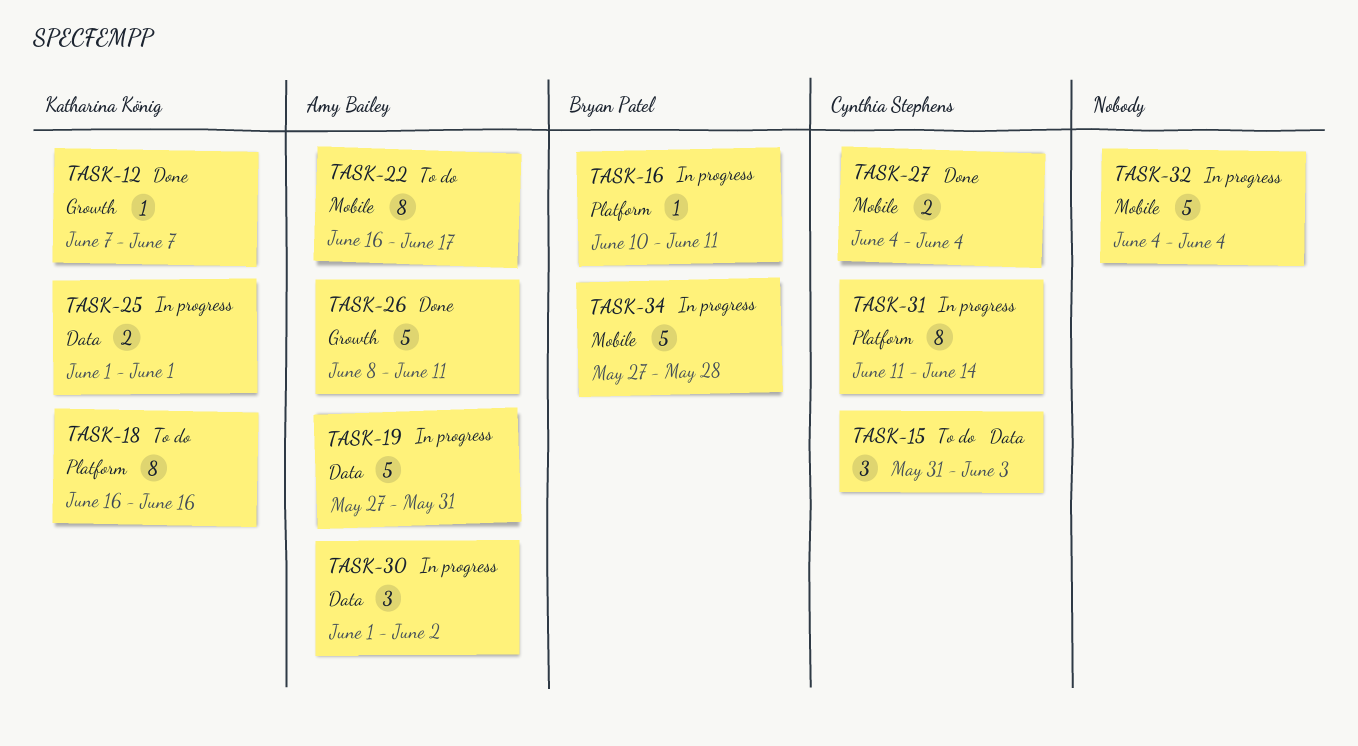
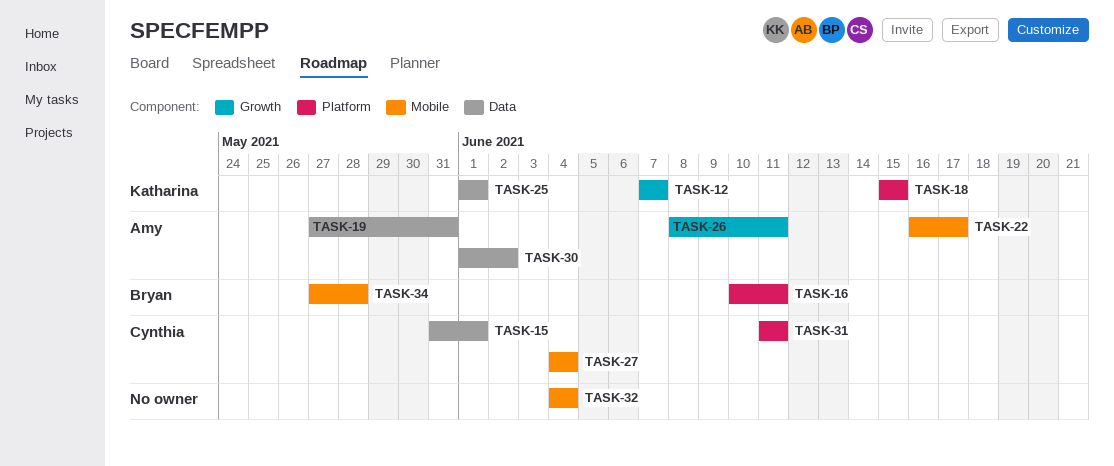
TASK-15, due: Jun 3 -> Jun 1
TASK-18, start: Jun 16 -> Jun 15
TASK-18, due: Jun 16 -> Jun 15
TASK-31, due: Jun 14 -> Jun 11

